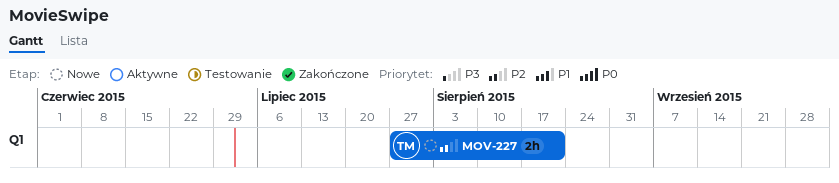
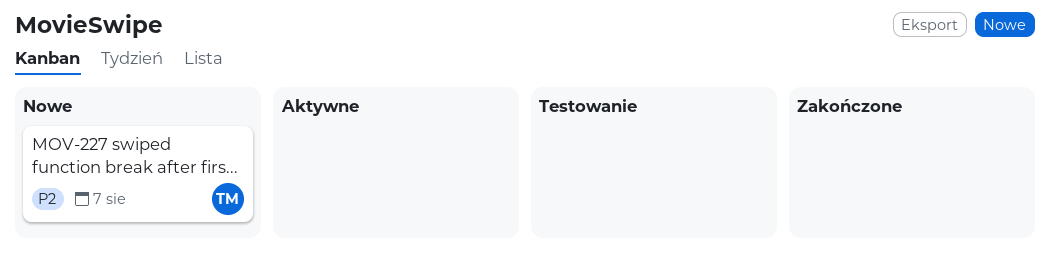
MOV-227, due: Aug 21 -> Aug 7

